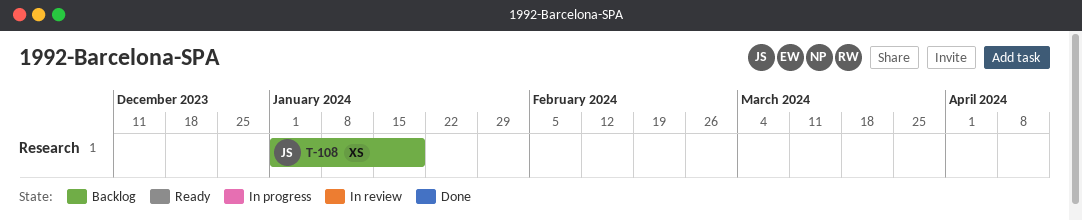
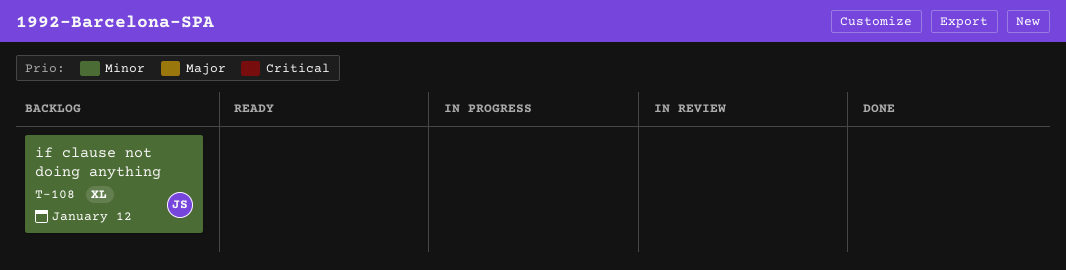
T-108, estimate: XS -> XL
T-108, due: Jan 19 -> Jan 12

